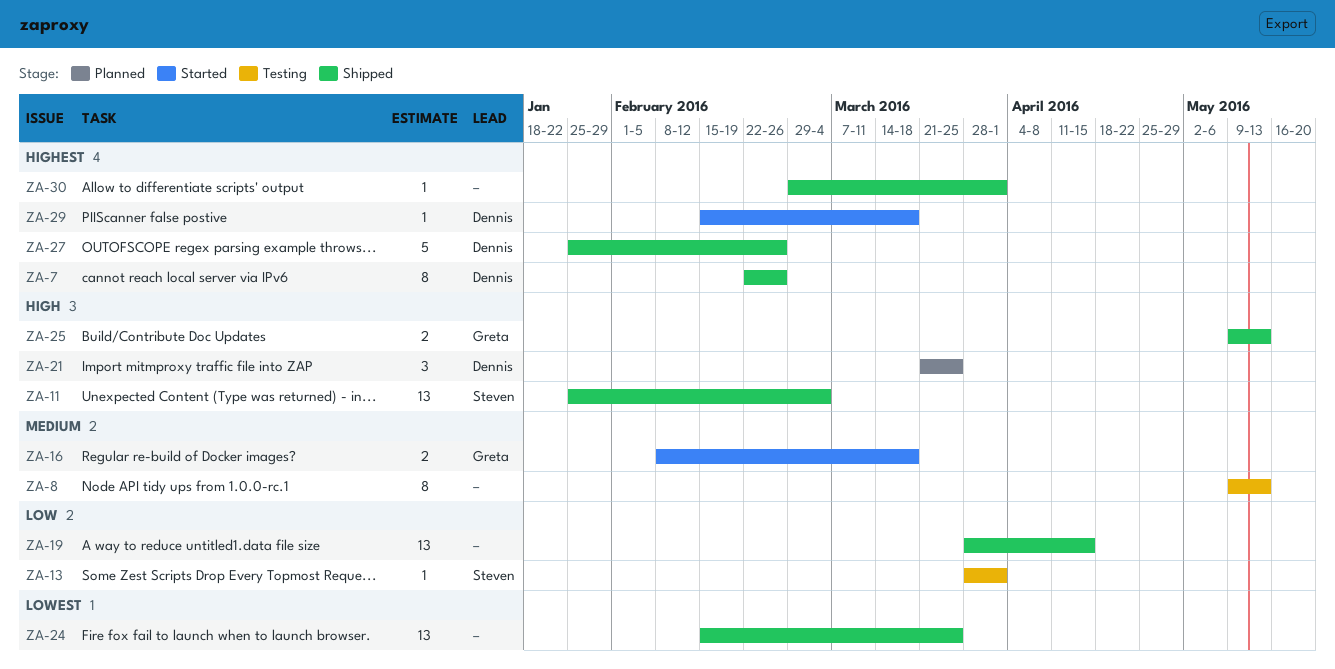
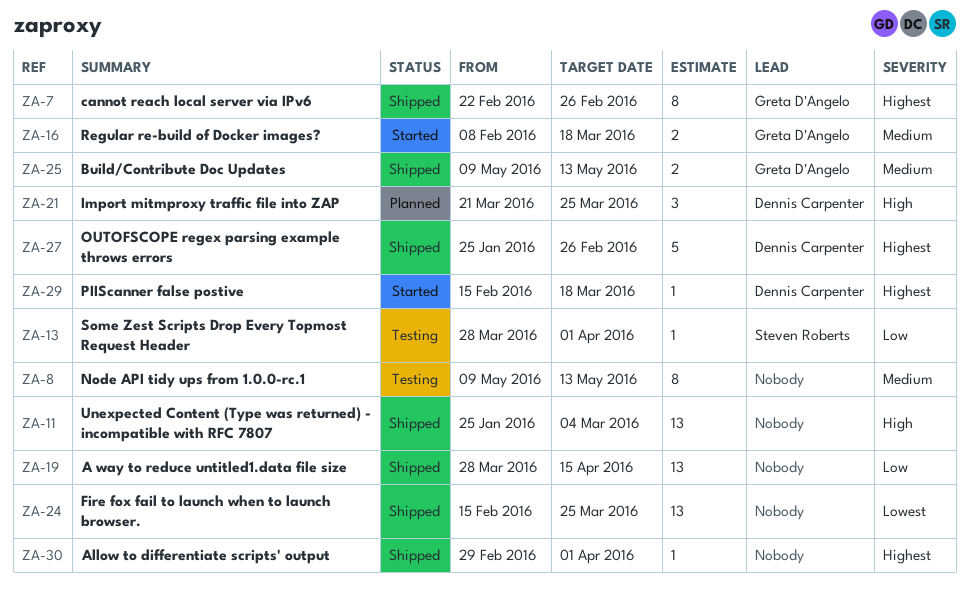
ZA-7, owner: Dennis Carpenter -> Greta D'Angelo
ZA-11, owner: Steven Roberts -> none
ZA-25, priority: High -> Medium

